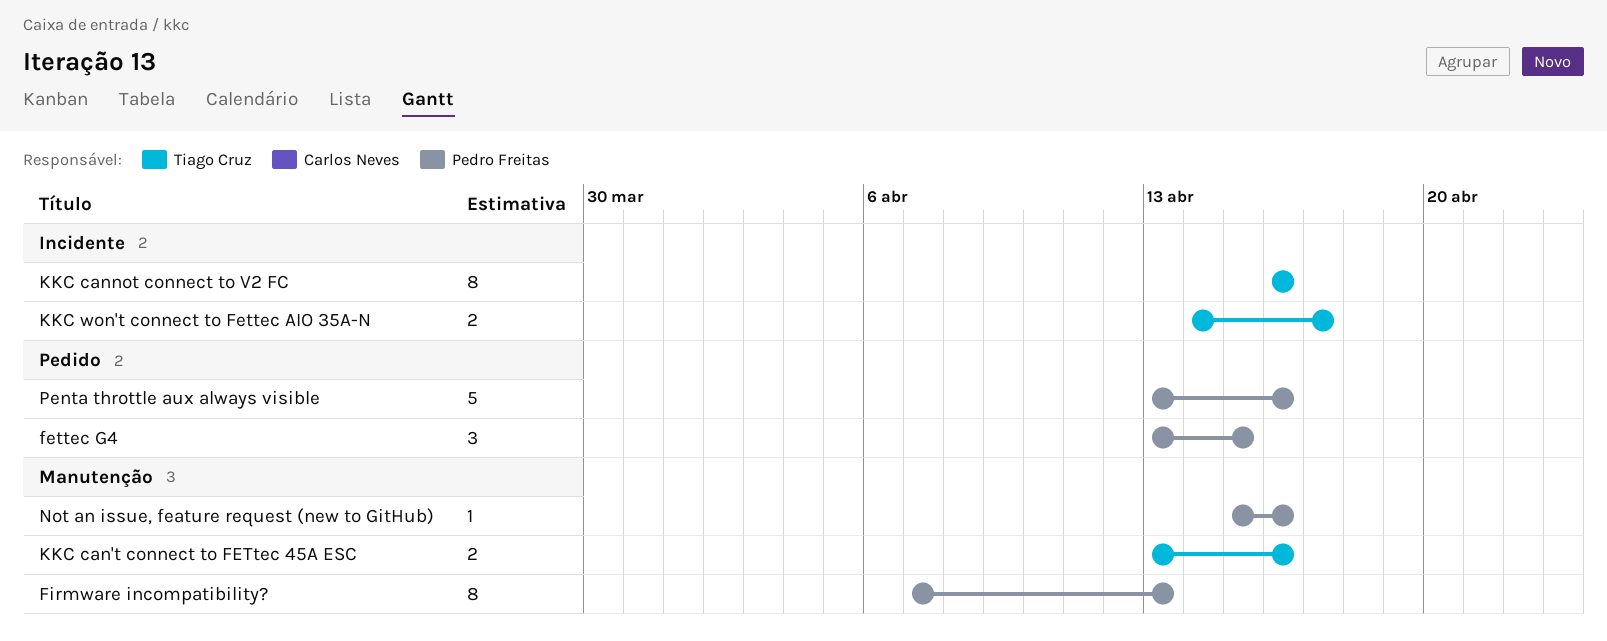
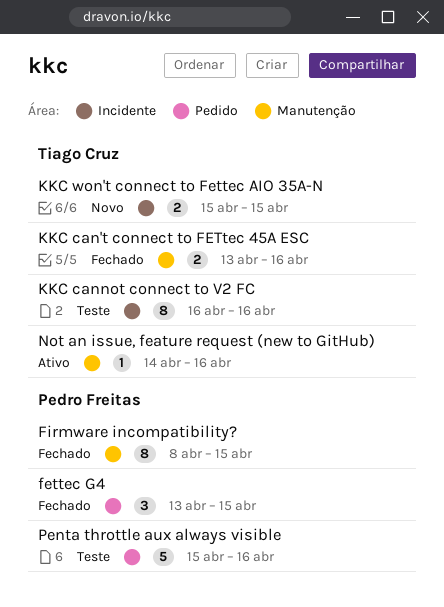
Firmware incompatibility?, start: Apr 7 -> Apr 8
Firmware incompatibility?, due: Apr 13 -> Apr 15
KKC won't connect to Fettec AIO 35A-N, start: Apr 14 -> Apr 15
KKC won't connect to Fettec AIO 35A-N, due: Apr 17 -> Apr 15
Not an issue, feature request (new to GitHub), owner: Pedro Freitas -> Tiago Cruz
Not an issue, feature request (new to GitHub), start: Apr 15 -> Apr 14
Penta throttle aux always visible, start: Apr 13 -> Apr 15

